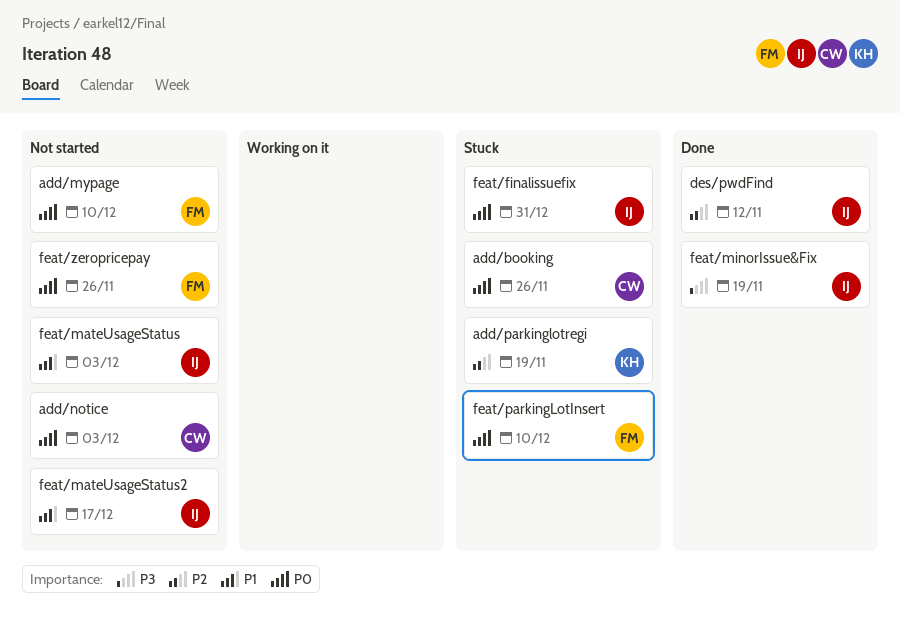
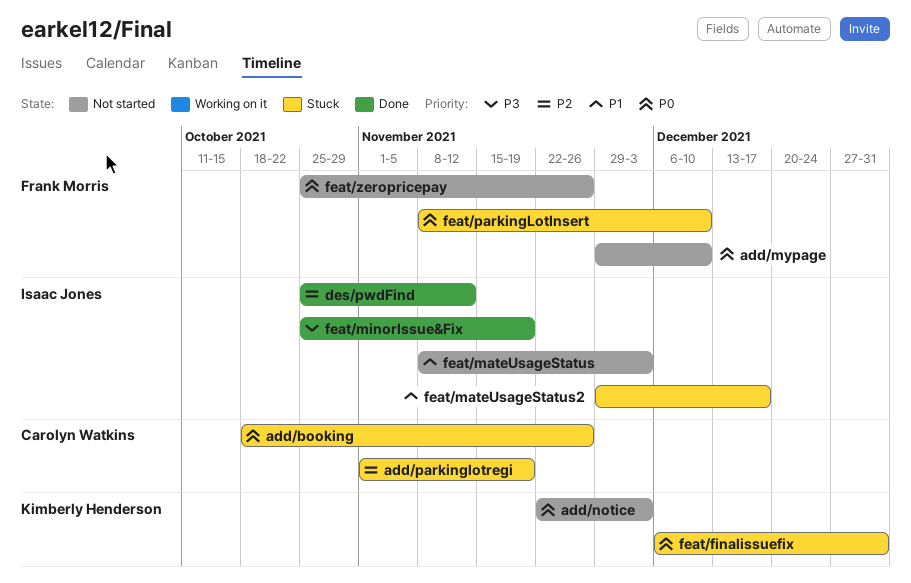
add/notice, owner: Carolyn Watkins -> Kimberly Henderson
add/parkinglotregi, owner: Kimberly Henderson -> Carolyn Watkins
feat/finalissuefix, owner: Isaac Jones -> Kimberly Henderson
feat/mateUsageStatus2, status: Not started -> Stuck

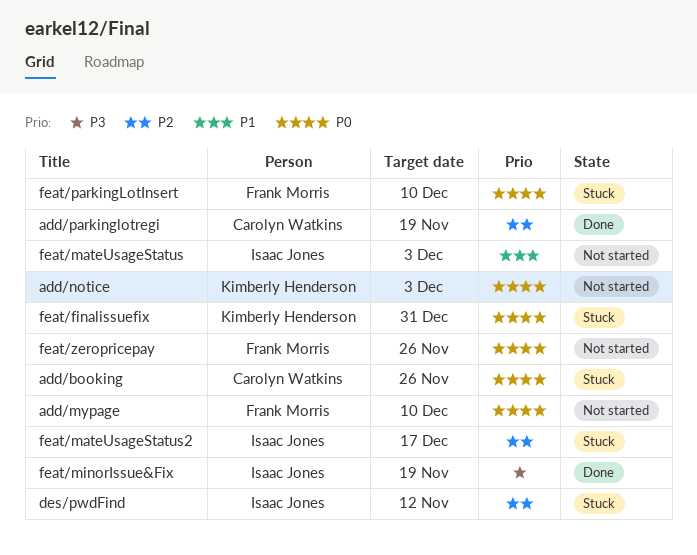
add/parkinglotregi, status: Stuck -> Done
des/pwdFind, status: Done -> Stuck
feat/mateUsageStatus2, priority: P1 -> P2

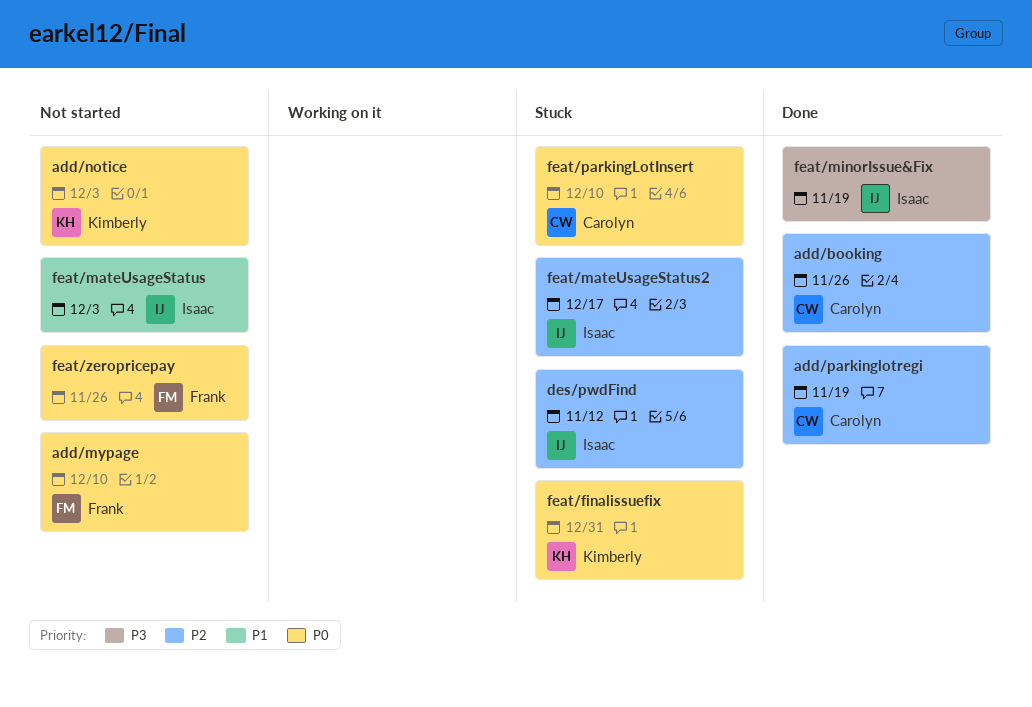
add/booking, status: Stuck -> Done
add/booking, priority: P0 -> P2
feat/parkingLotInsert, owner: Frank Morris -> Carolyn Watkins

